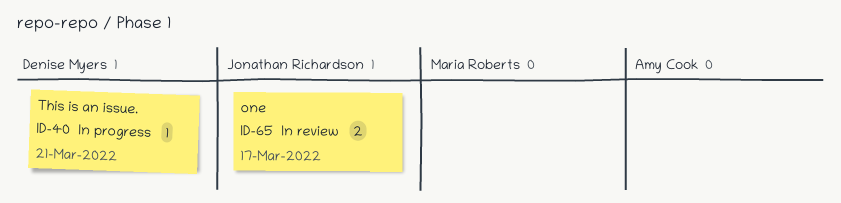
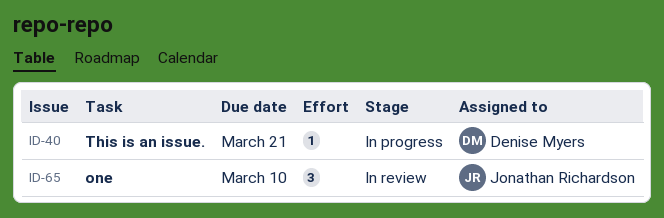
ID-65, estimate: 2 -> 3
ID-65, due: Mar 17 -> Mar 10

